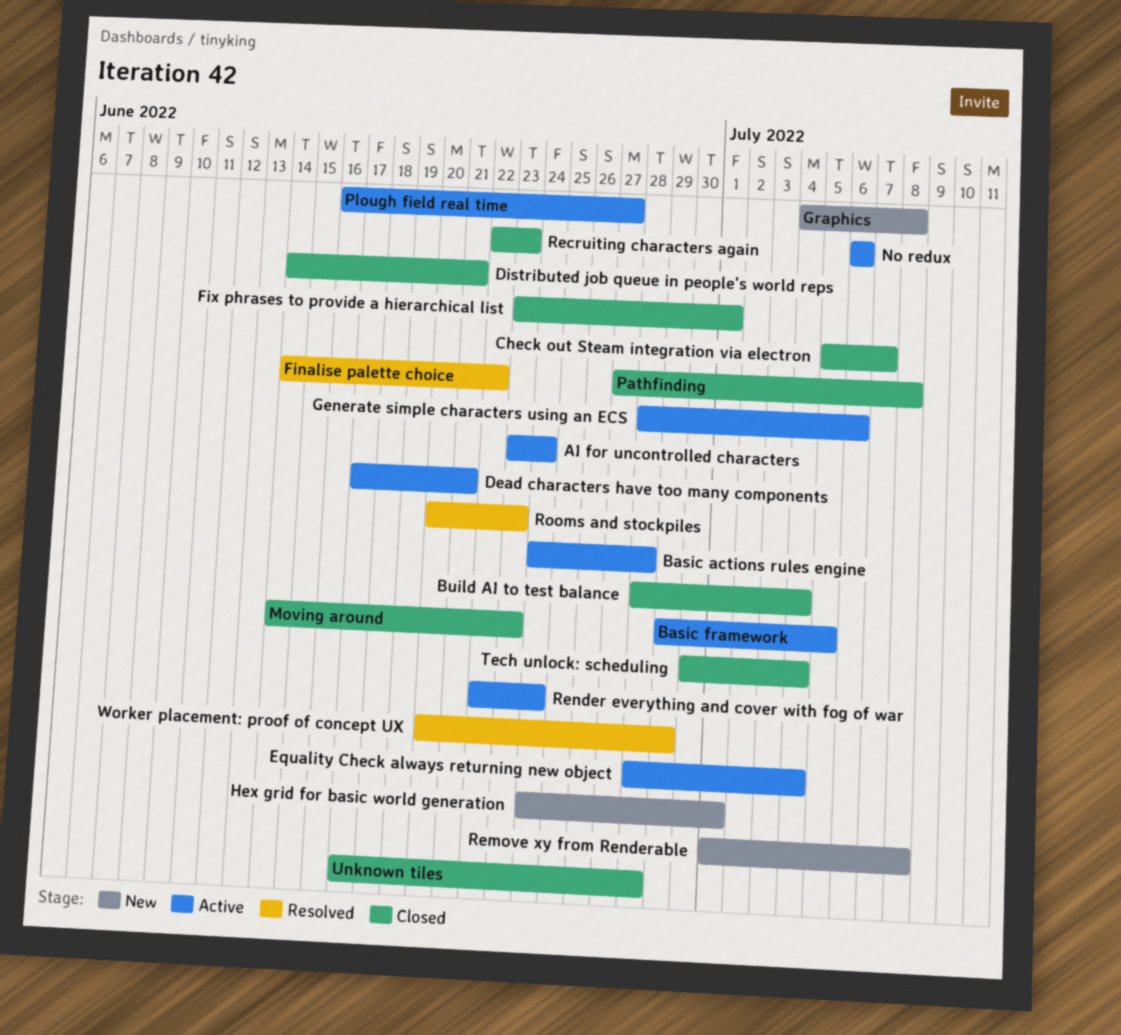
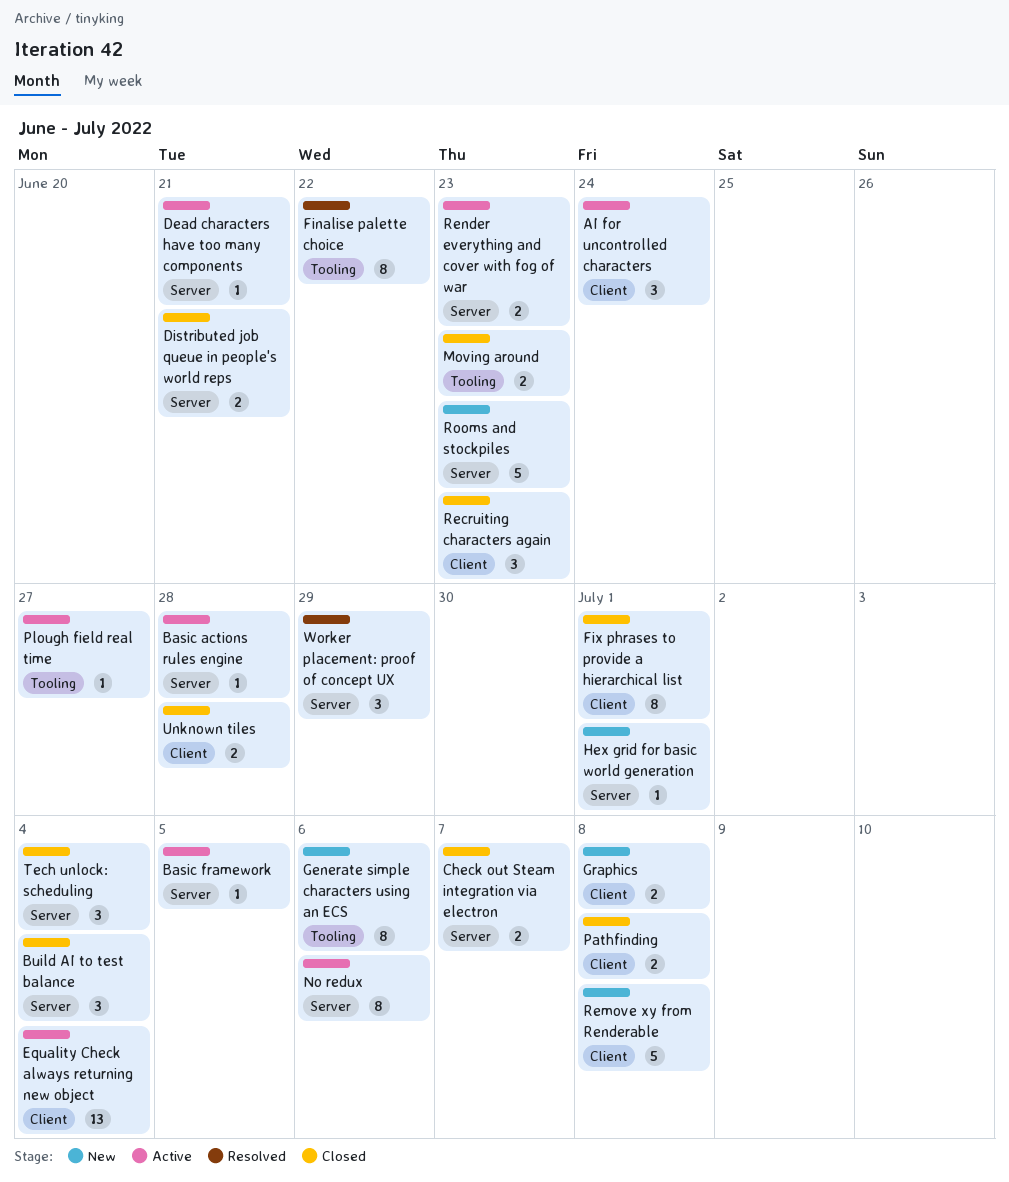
Generate simple characters using an ECS, status: Active -> New
Render everything and cover with fog of war, due: Jun 24 -> Jun 23
Rooms and stockpiles, status: Resolved -> New

